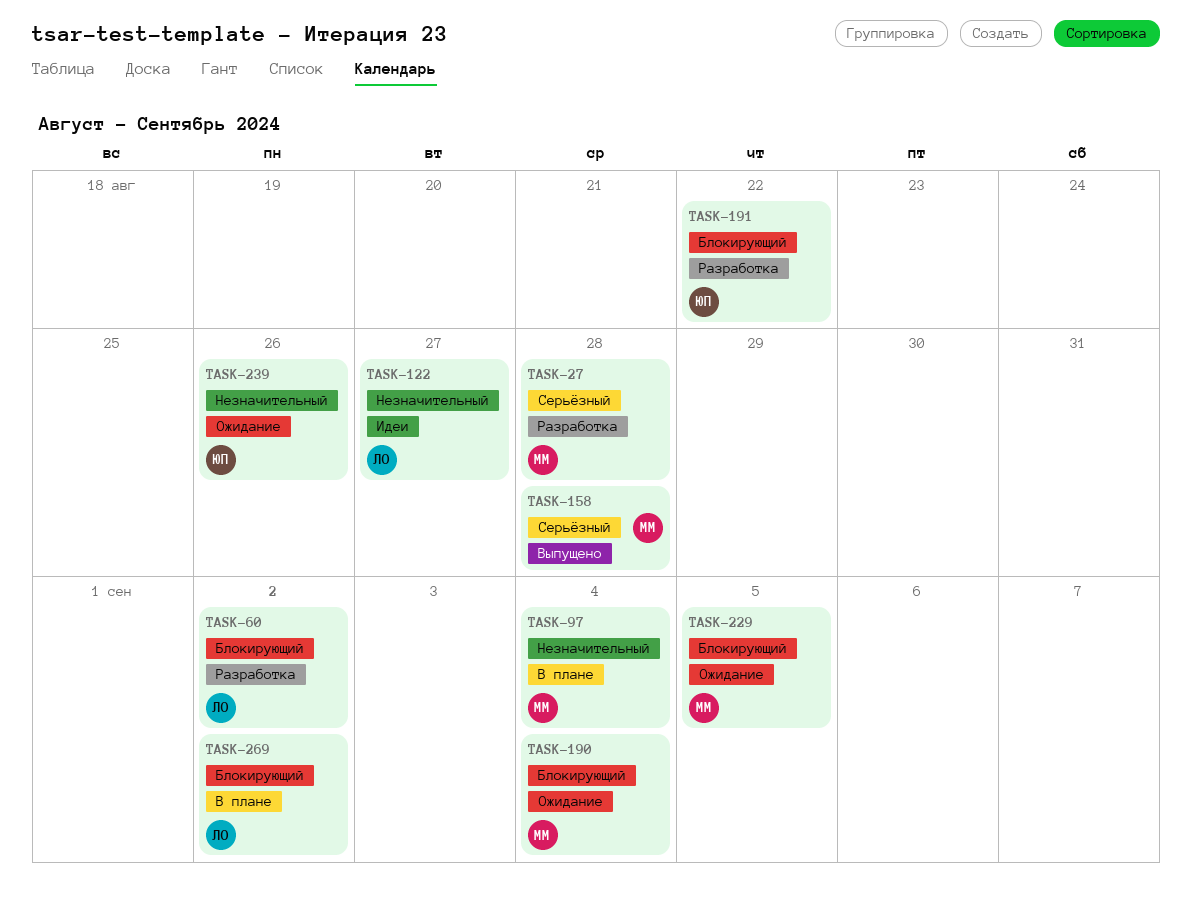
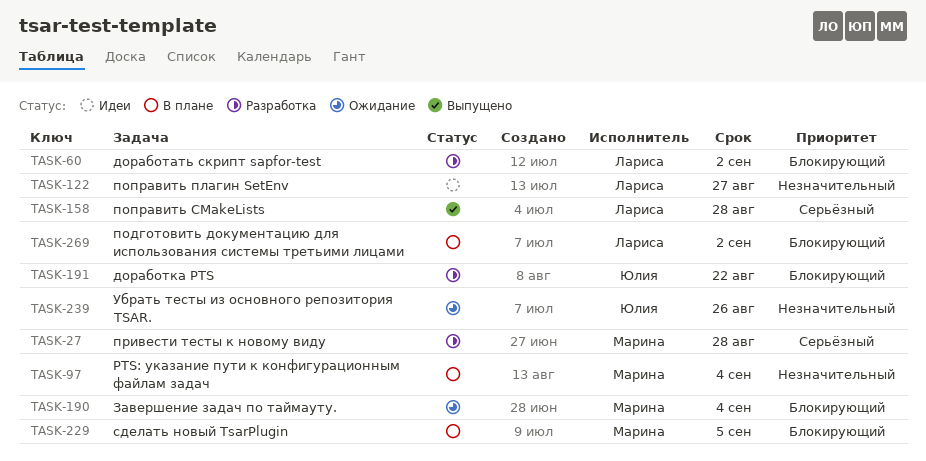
TASK-158, owner: Марина -> Лариса
TASK-229, status: Ожидание -> В плане

